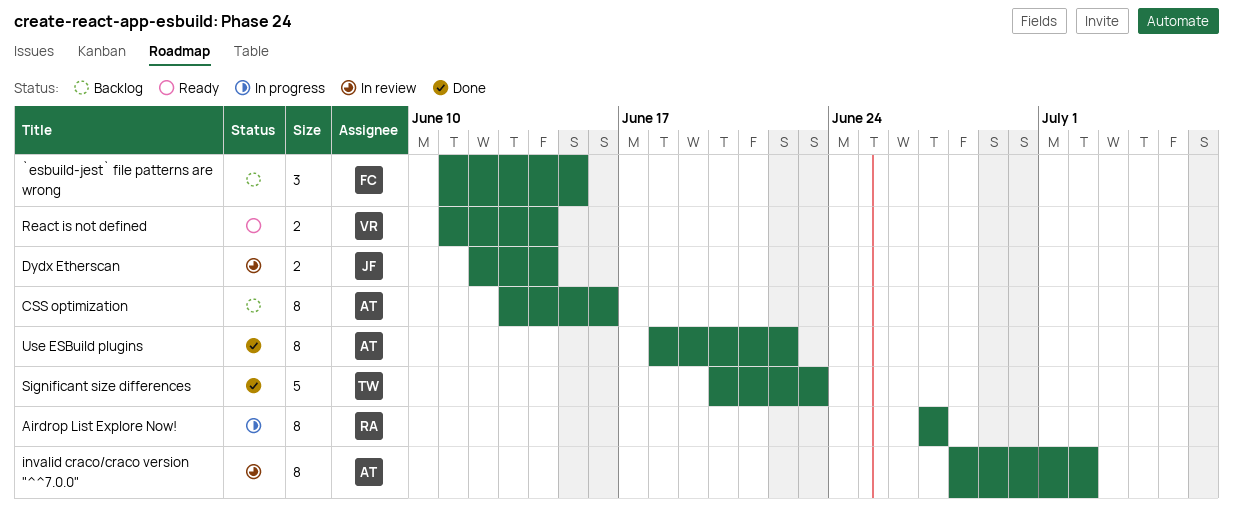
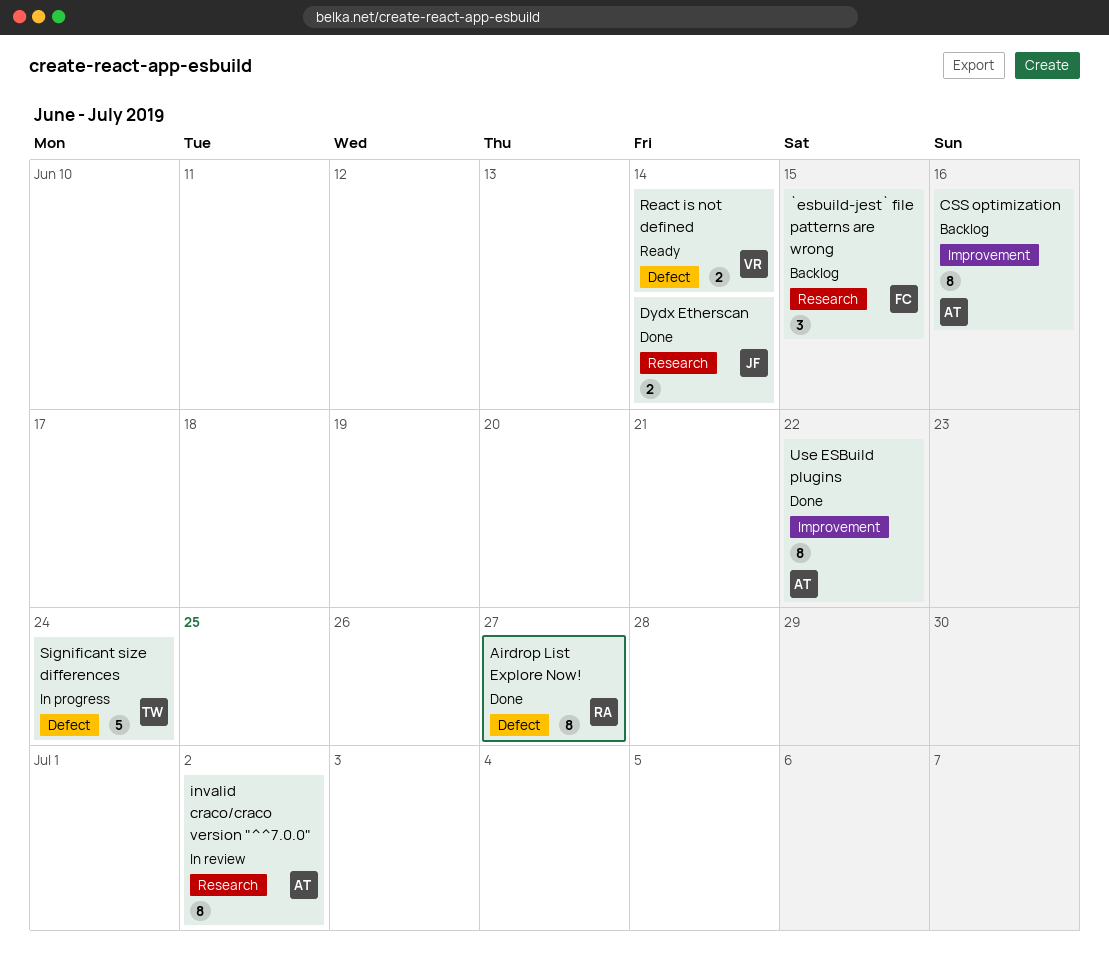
Airdrop List Explore Now!, status: In progress -> Done
Dydx Etherscan, status: In review -> Done
Significant size differences, status: Done -> In progress
Significant size differences, due: Jun 23 -> Jun 24

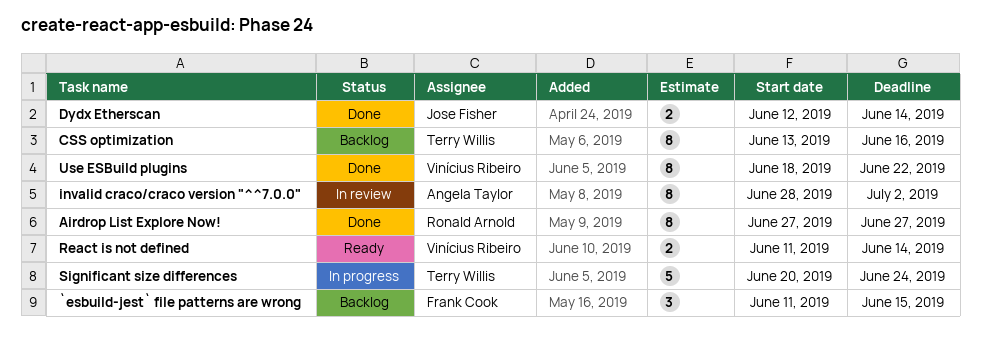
CSS optimization, owner: Angela Taylor -> Terry Willis
Use ESBuild plugins, owner: Angela Taylor -> Vinícius Ribeiro

